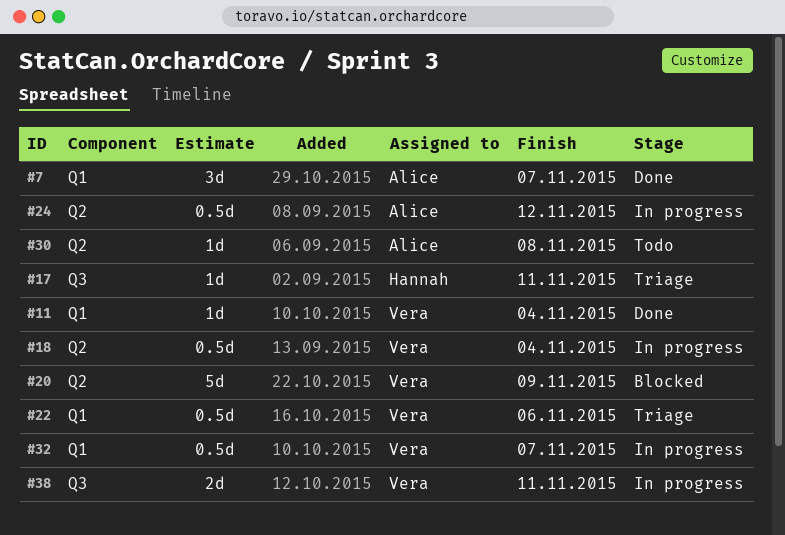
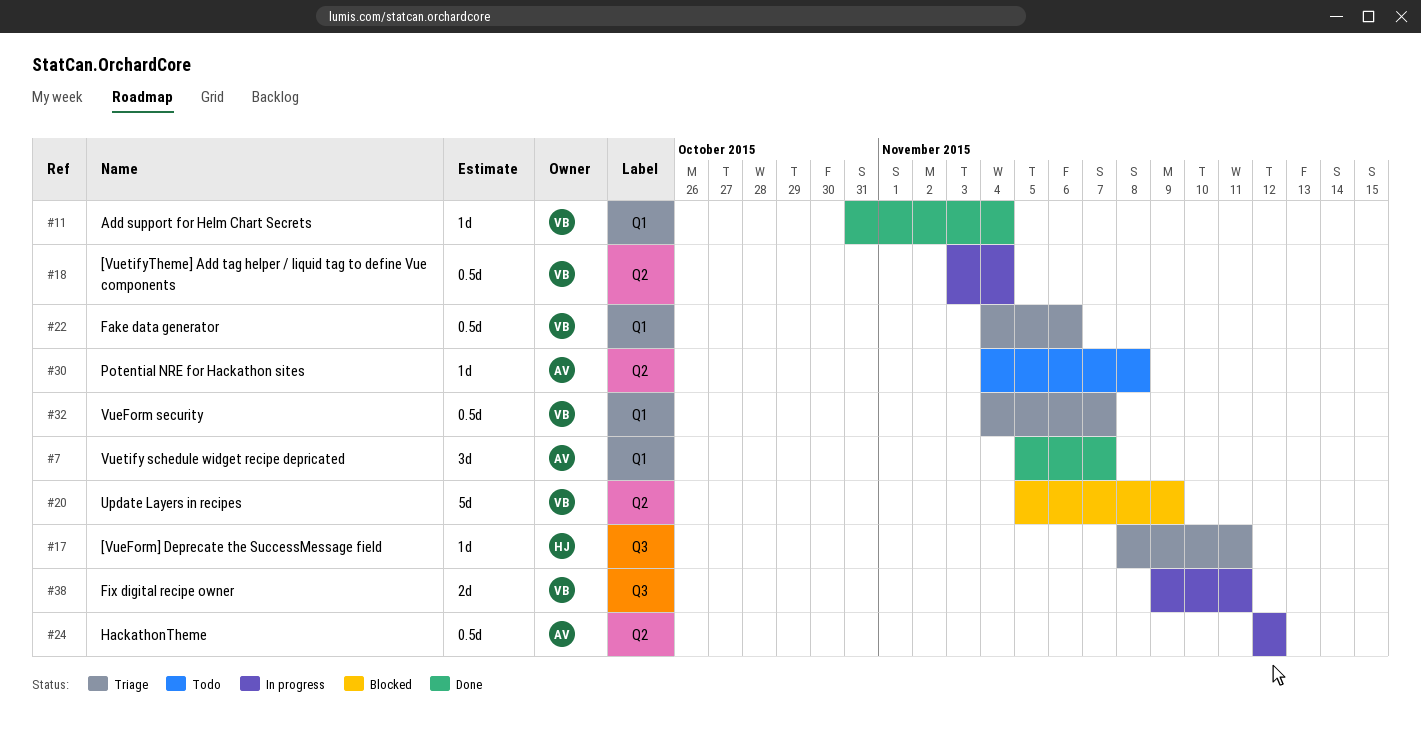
#32, status: In progress -> Triage

